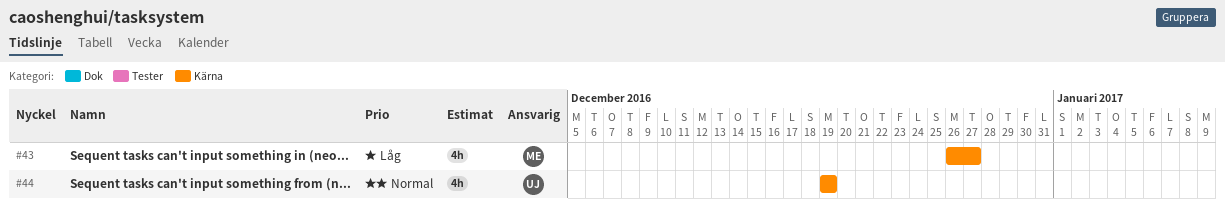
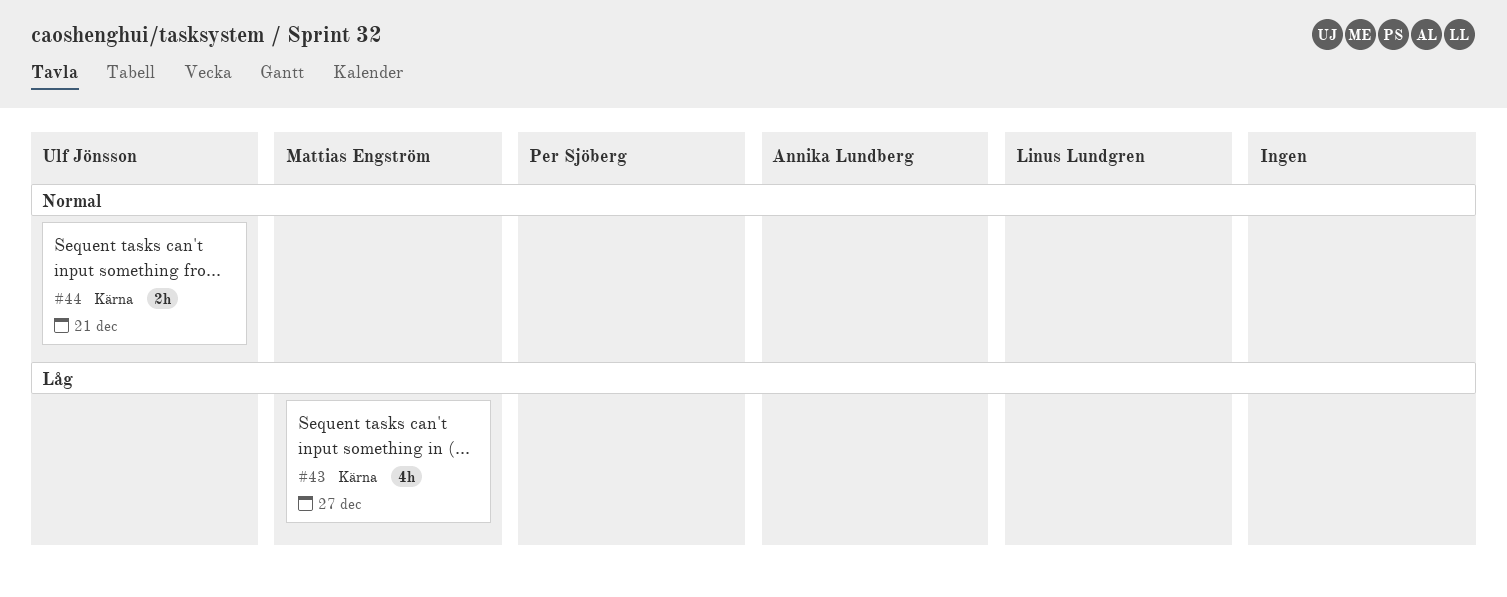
#44, estimate: 4h -> 2h
#44, due: Dec 19 -> Dec 21

